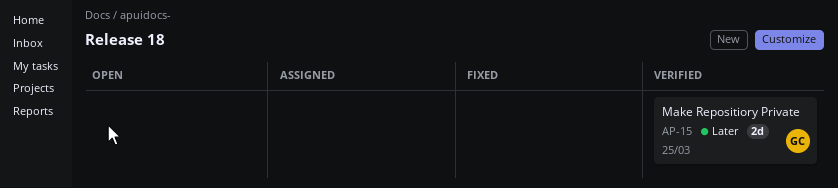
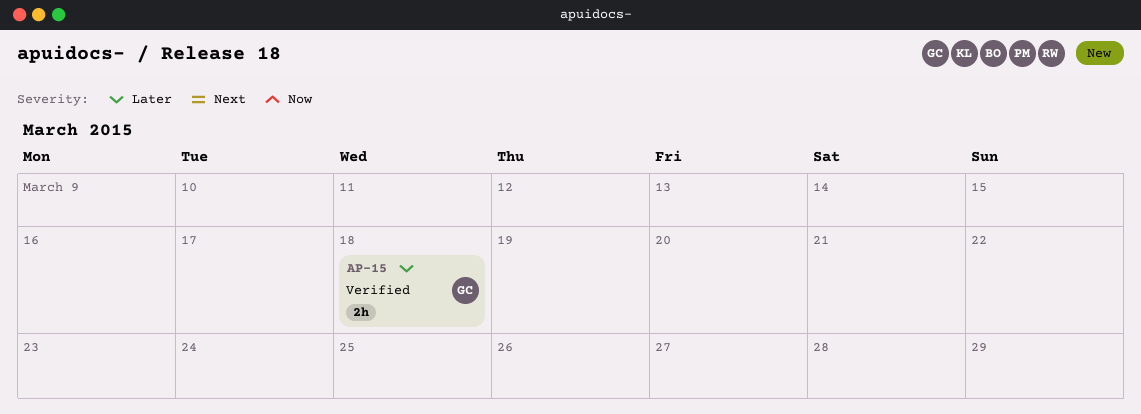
AP-15, estimate: 2d -> 2h
AP-15, due: Mar 25 -> Mar 18

